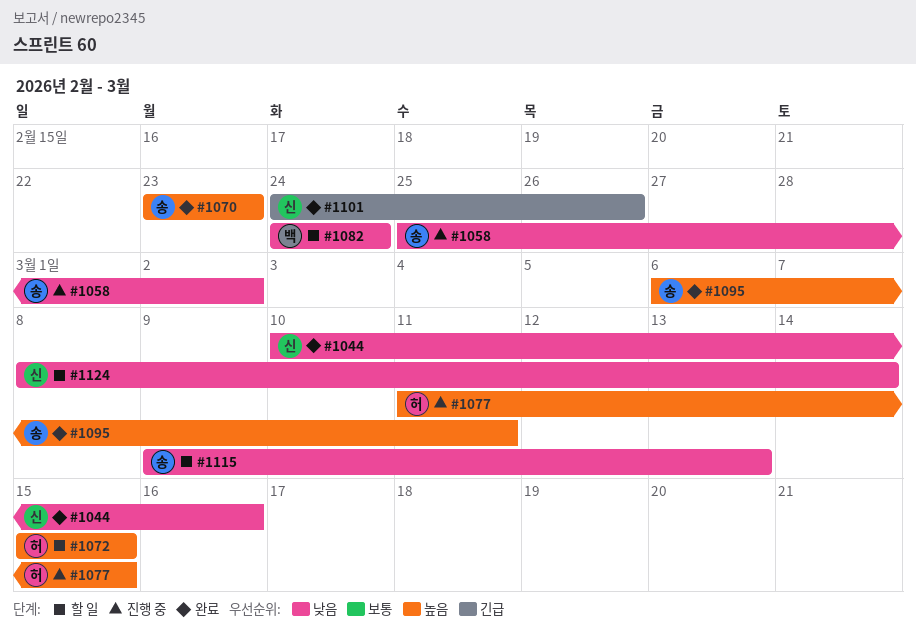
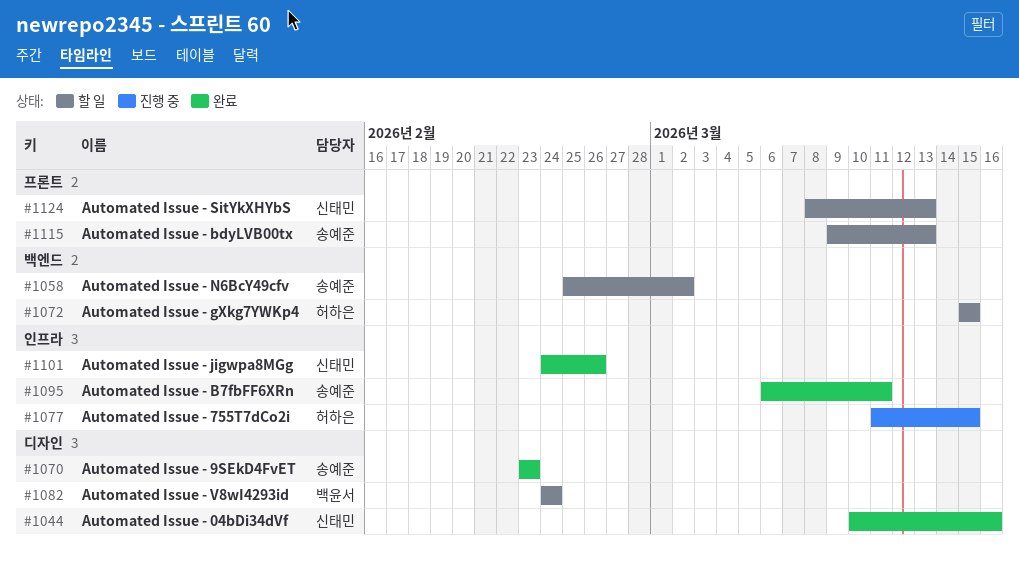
#1058, status: 진행 중 -> 할 일
#1124, due: Mar 14 -> Mar 13

